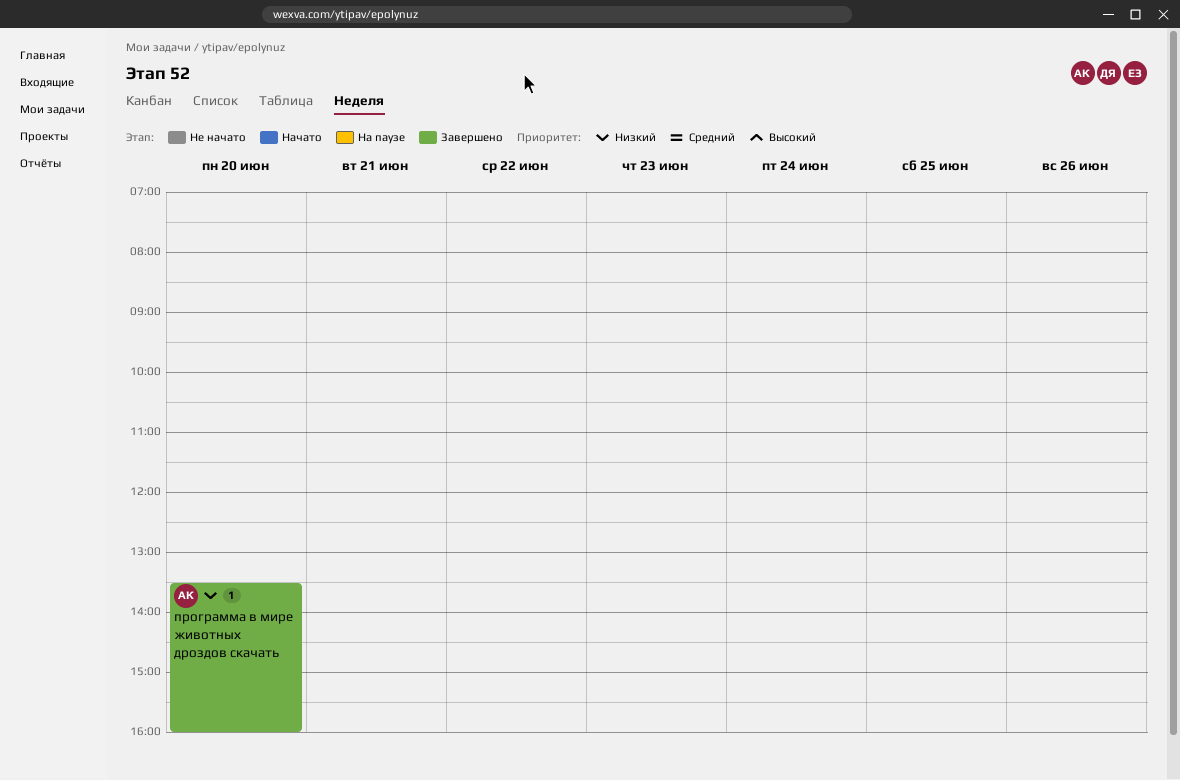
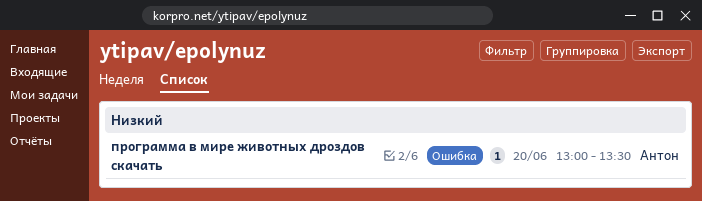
программа в мире животных дроздов скачать, begins: 13:30 -> 13:00
программа в мире животных дроздов скачать, ends: 16:00 -> 13:30

